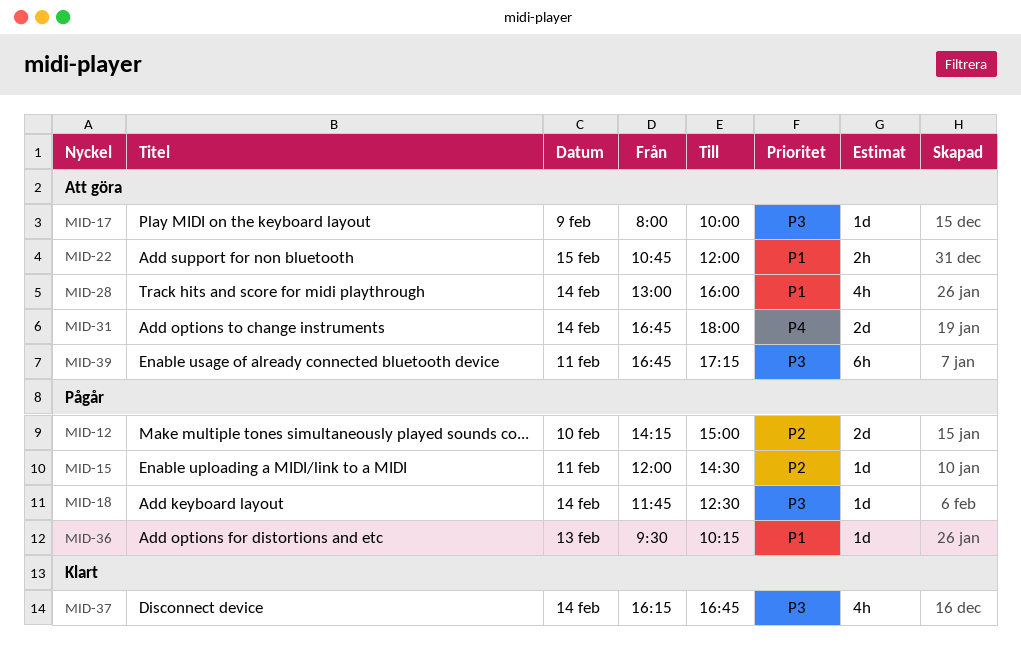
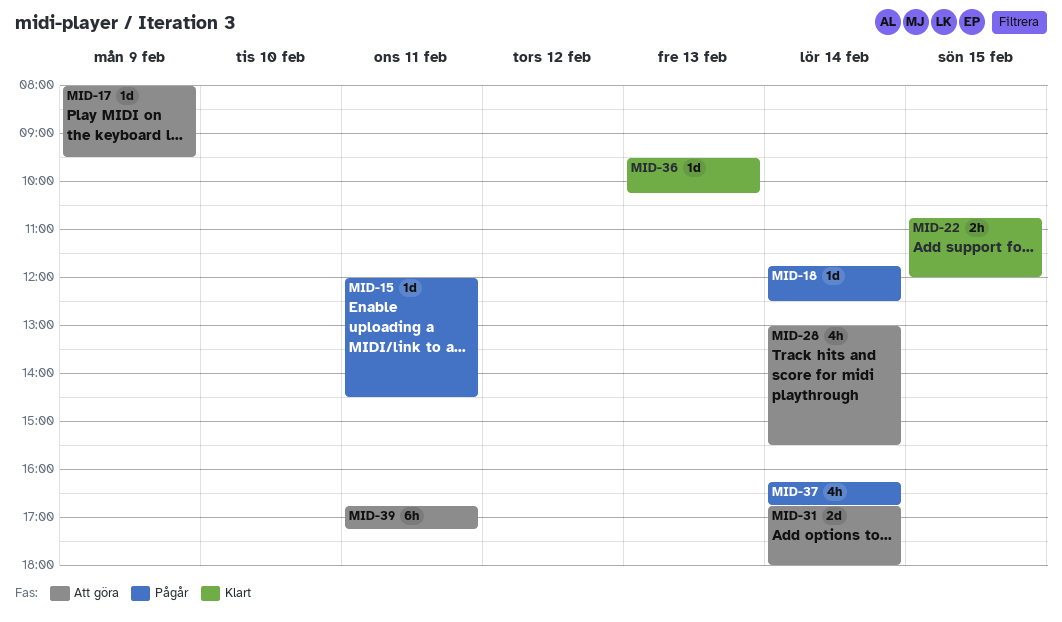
MID-12: present -> none
MID-17, ends: 10:00 -> 09:30
MID-22, status: Att göra -> Klart
MID-28, ends: 16:00 -> 15:30
MID-36, status: Pågår -> Klart
MID-37, status: Klart -> Pågår

